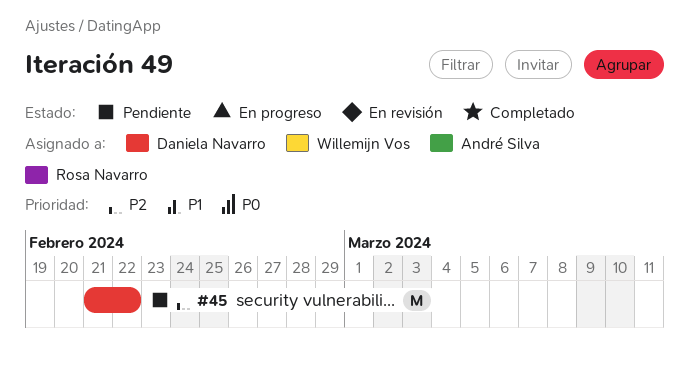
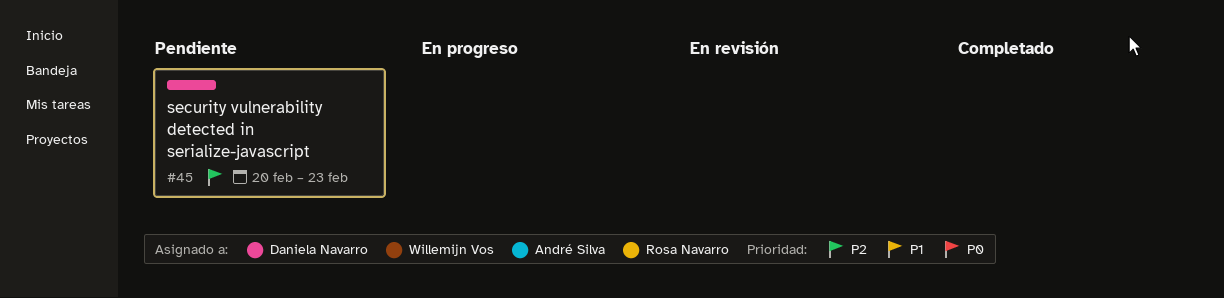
#45, start: Feb 21 -> Feb 20
#45, due: Feb 22 -> Feb 23

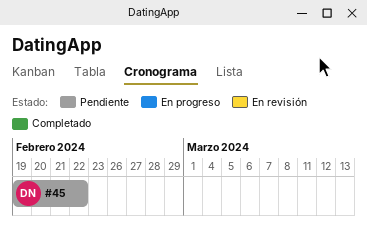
#45, start: Feb 20 -> Feb 19
#45, due: Feb 23 -> Feb 22

